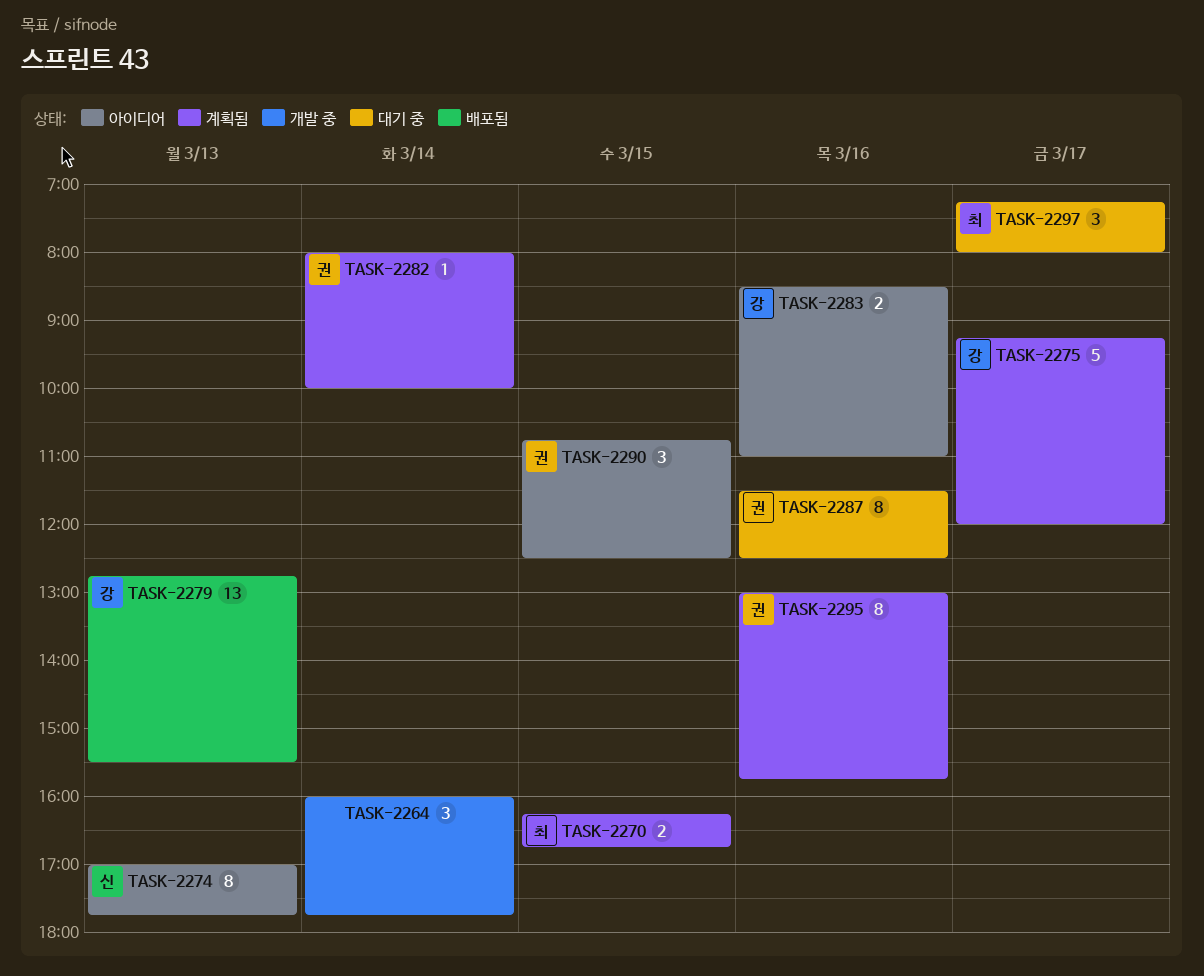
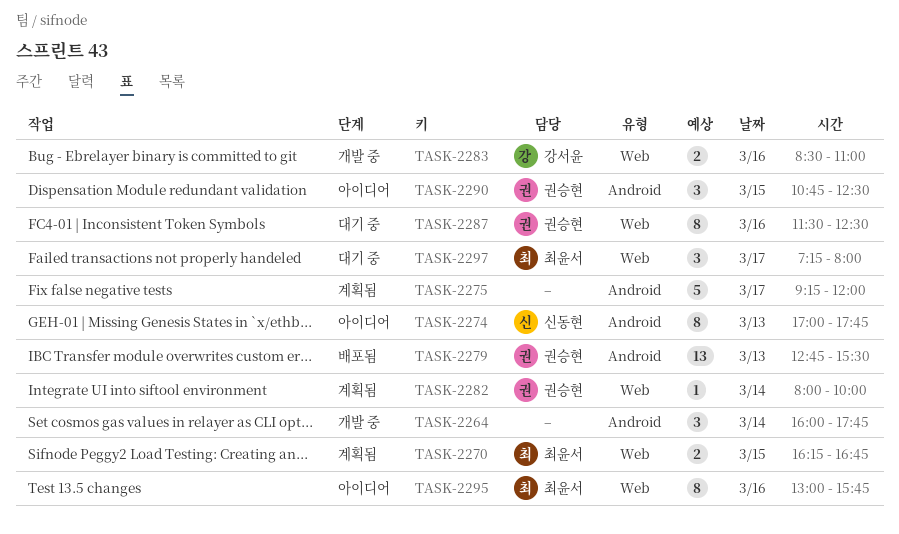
TASK-2275, owner: 강서윤 -> none
TASK-2279, owner: 강서윤 -> 권승현
TASK-2283, status: 아이디어 -> 개발 중
TASK-2295, status: 계획됨 -> 아이디어
TASK-2295, owner: 권승현 -> 최윤서

